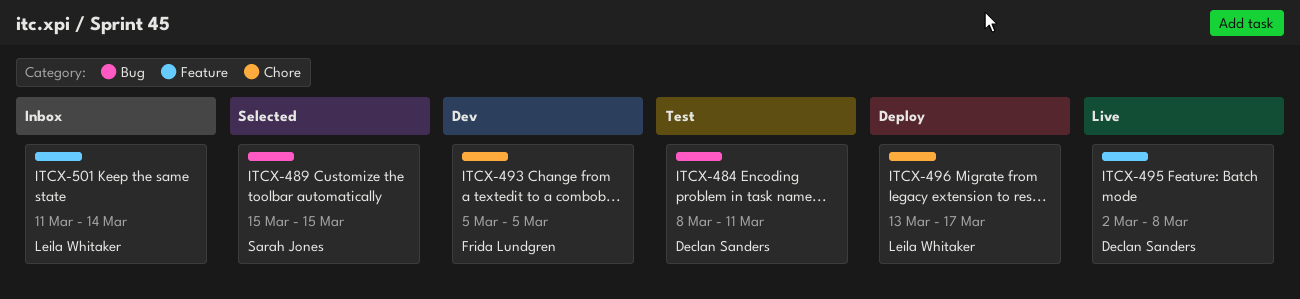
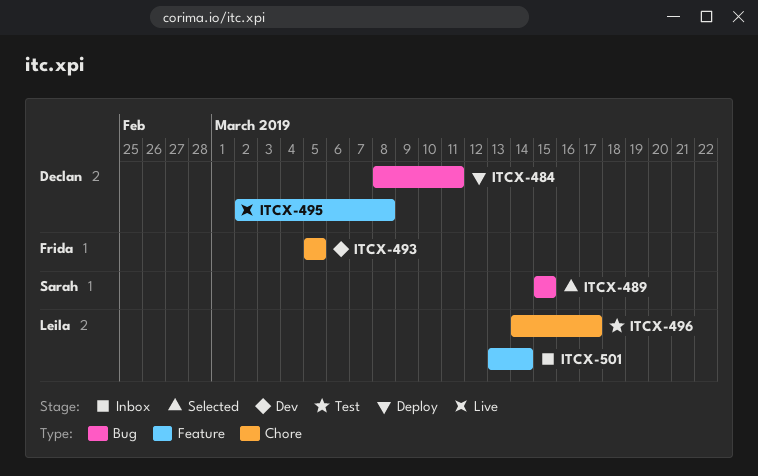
ITCX-484, status: Test -> Deploy
ITCX-496, status: Deploy -> Test
ITCX-496, start: Mar 13 -> Mar 14
ITCX-501, start: Mar 11 -> Mar 13

